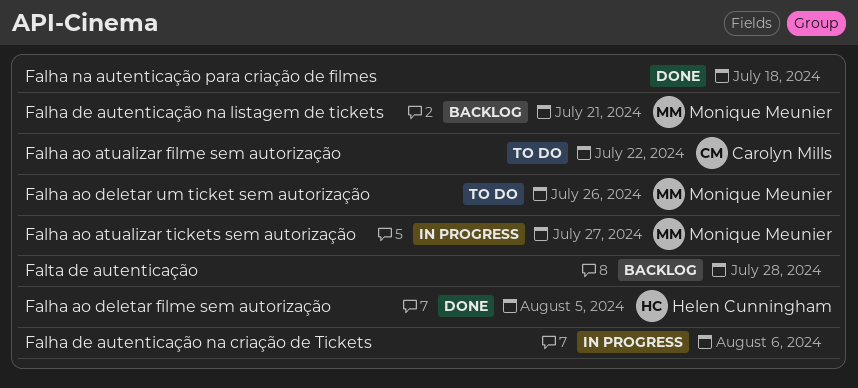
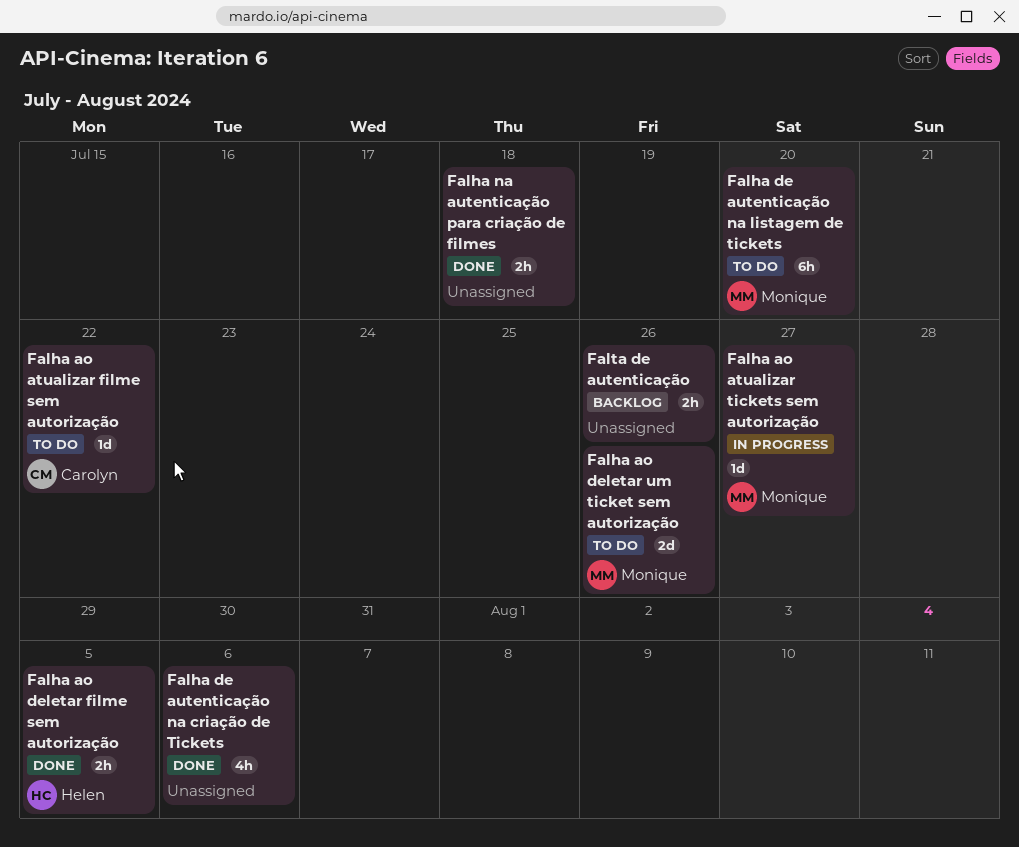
Falha de autenticação na criação de Tickets, status: In progress -> Done
Falha de autenticação na listagem de tickets, status: Backlog -> To do
Falha de autenticação na listagem de tickets, due: Jul 21 -> Jul 20
Falta de autenticação, due: Jul 28 -> Jul 26

